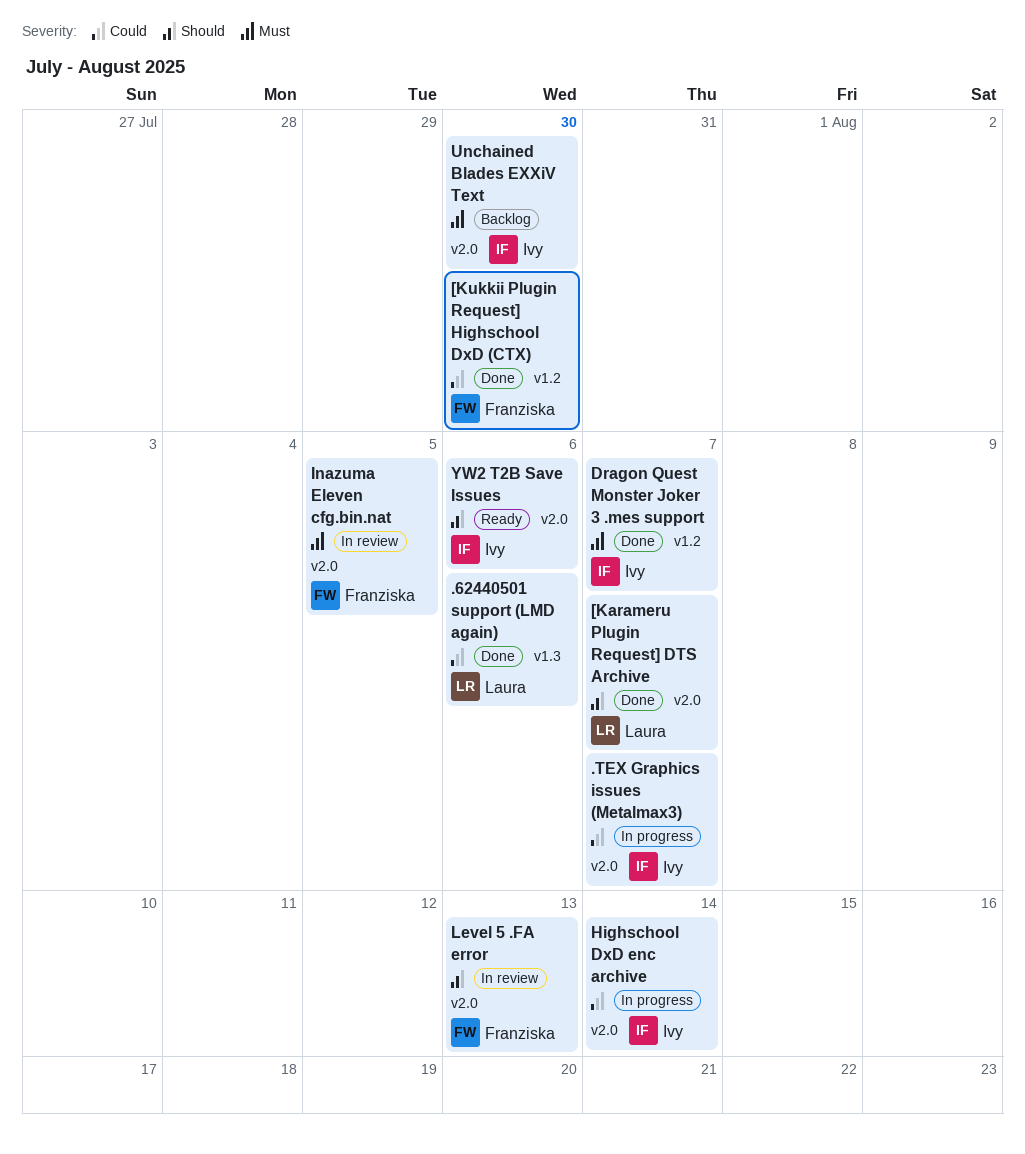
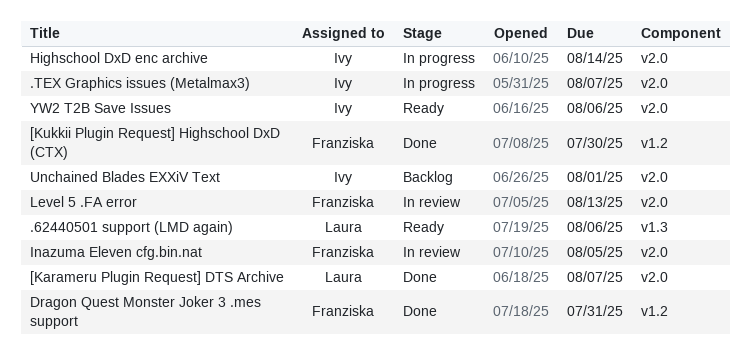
.62440501 support (LMD again), status: Done -> Ready
Dragon Quest Monster Joker 3 .mes support, owner: Ivy -> Franziska
Dragon Quest Monster Joker 3 .mes support, due: Aug 7 -> Jul 31
Unchained Blades EXXiV Text, due: Jul 30 -> Aug 1

